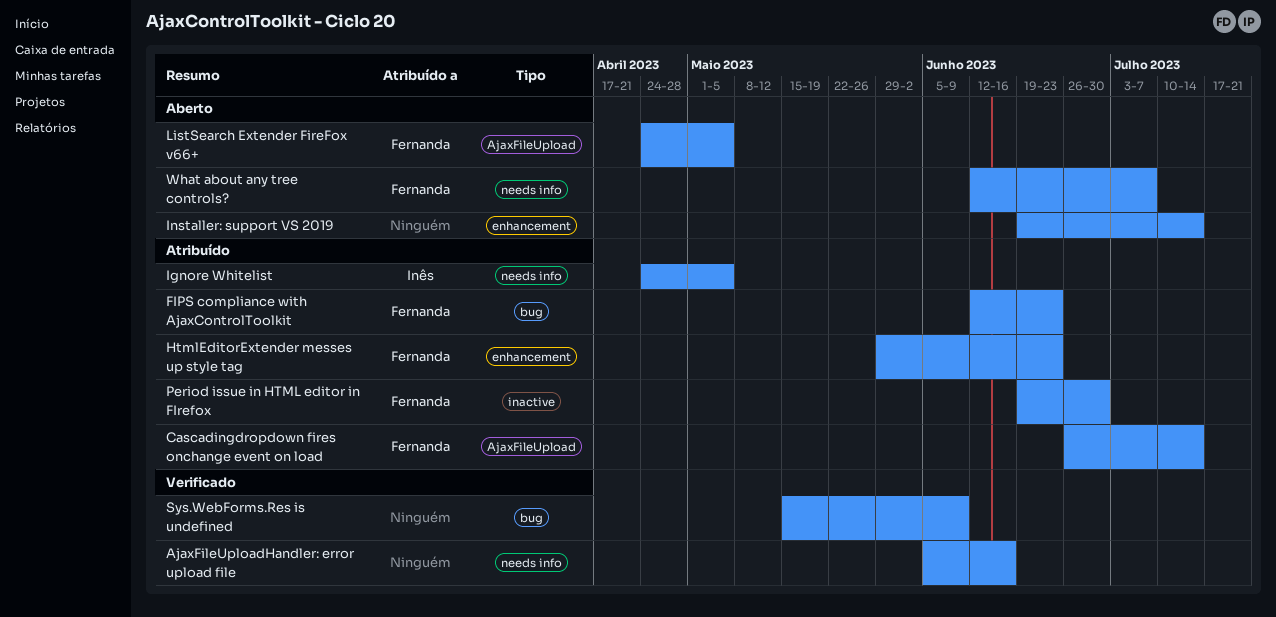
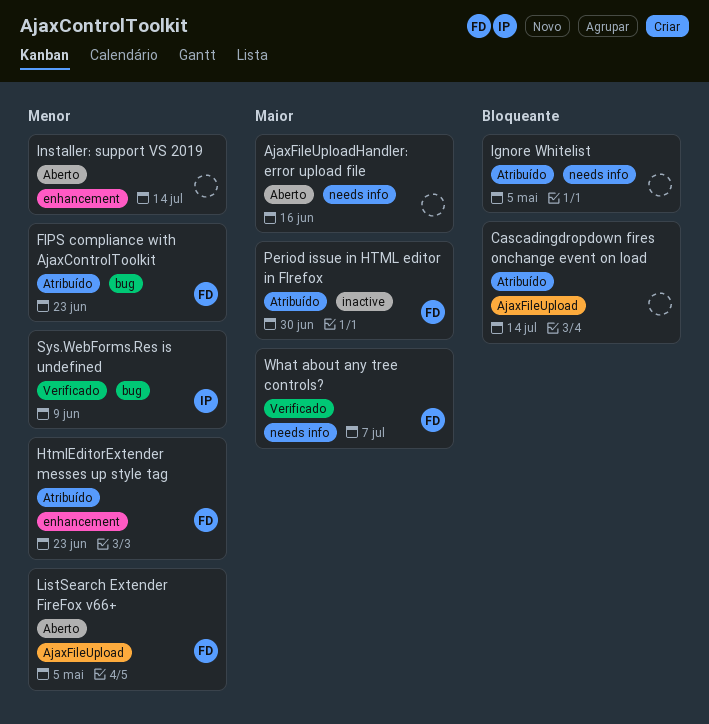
AjaxFileUploadHandler: error upload file, status: Verificado -> Aberto
Cascadingdropdown fires onchange event on load, owner: Fernanda -> none
Ignore Whitelist, owner: Inês -> none
Sys.WebForms.Res is undefined, owner: none -> Inês
What about any tree controls?, status: Aberto -> Verificado

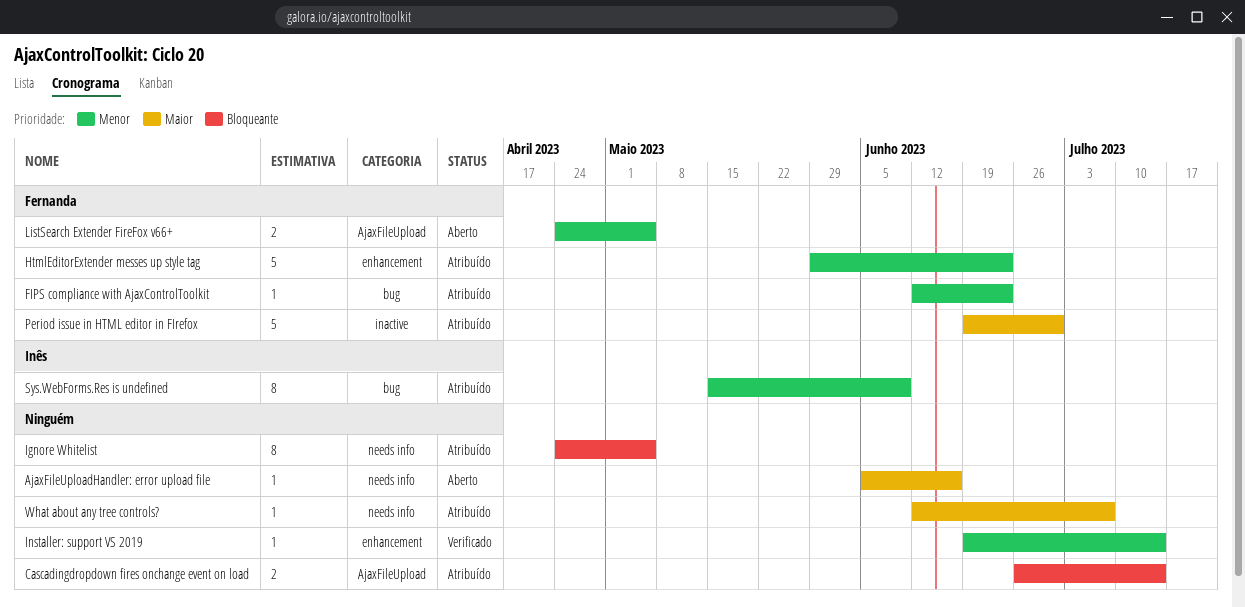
Installer: support VS 2019, status: Aberto -> Verificado
Sys.WebForms.Res is undefined, status: Verificado -> Atribuído
What about any tree controls?, status: Verificado -> Atribuído
What about any tree controls?, owner: Fernanda -> none

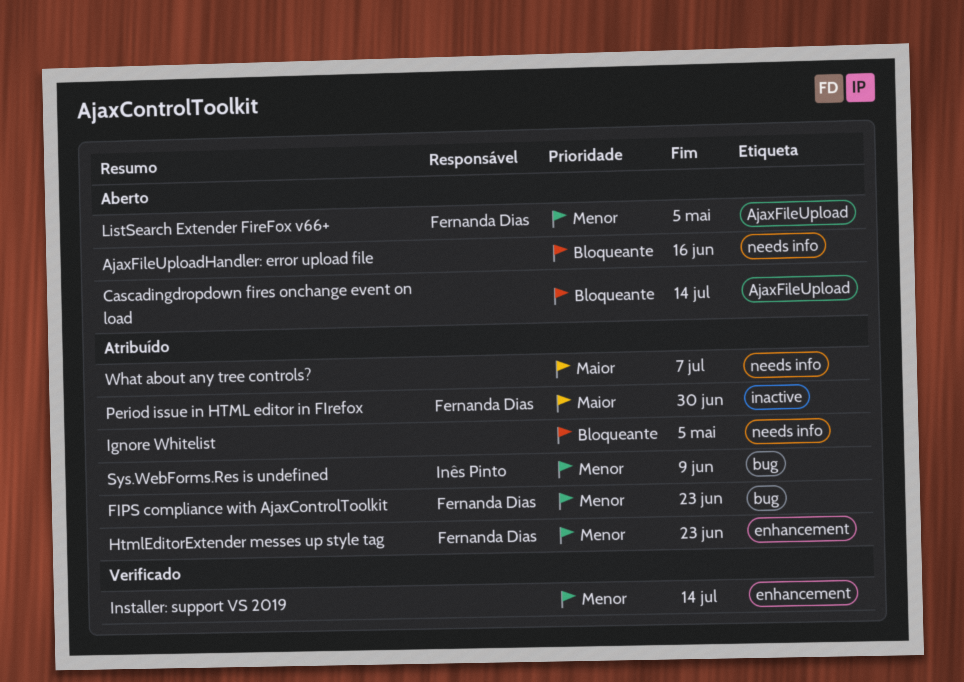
AjaxFileUploadHandler: error upload file, priority: Maior -> Bloqueante
Cascadingdropdown fires onchange event on load, status: Atribuído -> Aberto

